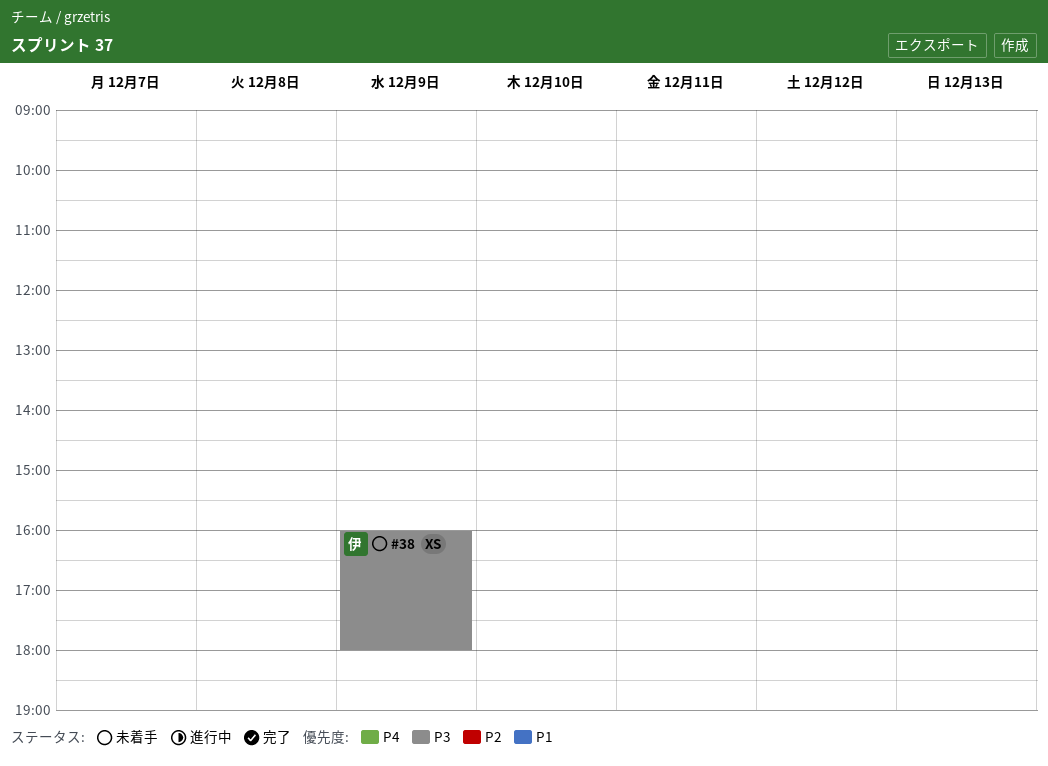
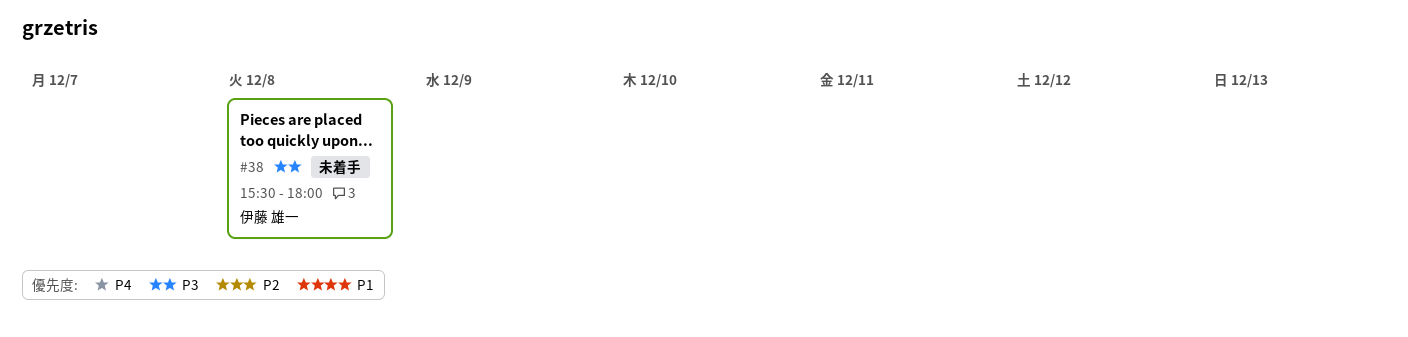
#38, day: Dec 9 -> Dec 8
#38, begins: 16:00 -> 15:30

